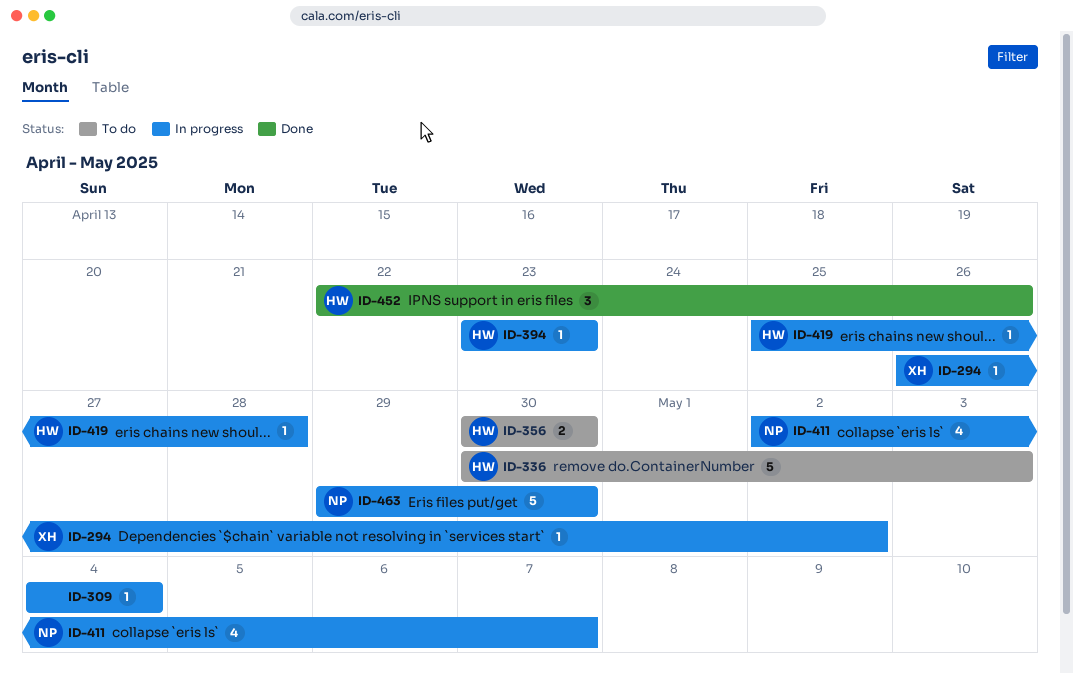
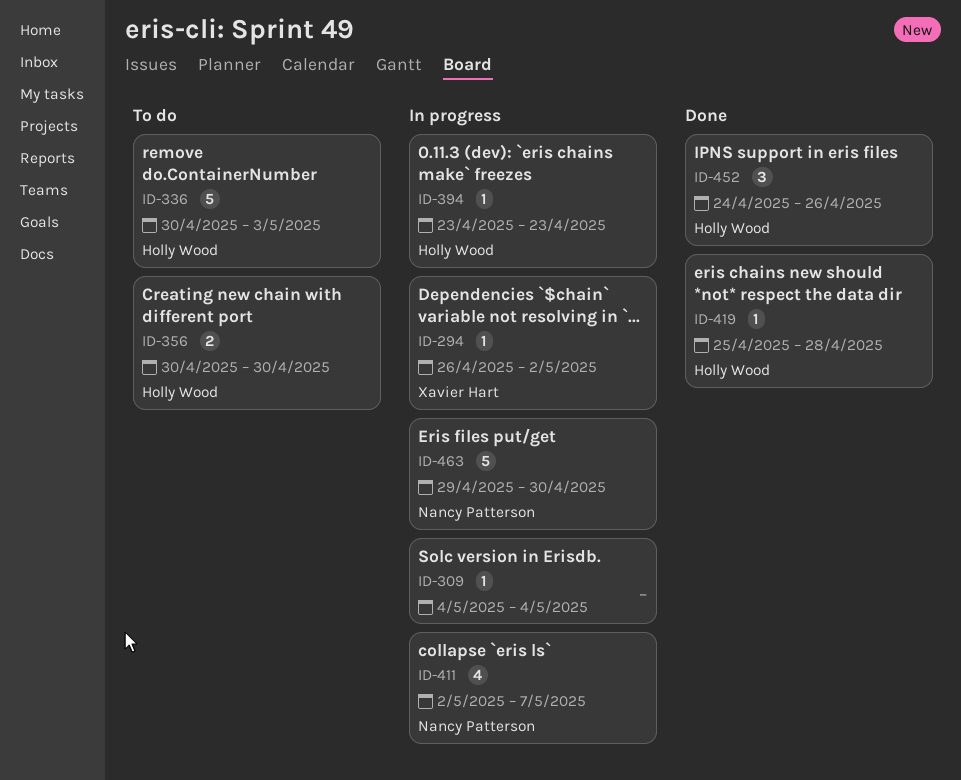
ID-419, status: In progress -> Done
ID-452, start: Apr 22 -> Apr 24

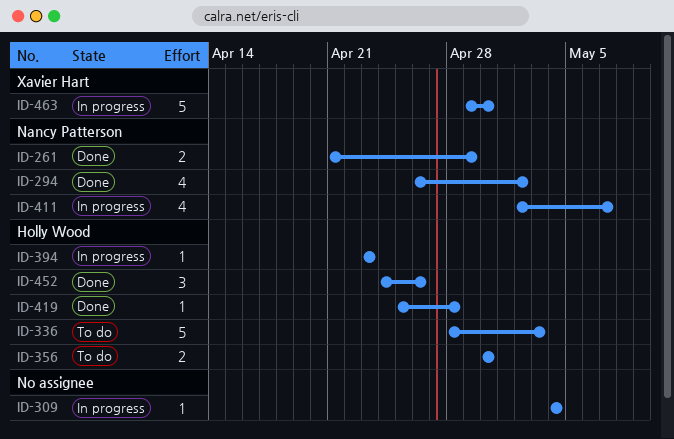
ID-261: none -> present
ID-294, status: In progress -> Done
ID-294, owner: Xavier Hart -> Nancy Patterson
ID-294, estimate: 1 -> 4
ID-336, start: Apr 30 -> Apr 28
ID-463, owner: Nancy Patterson -> Xavier Hart

